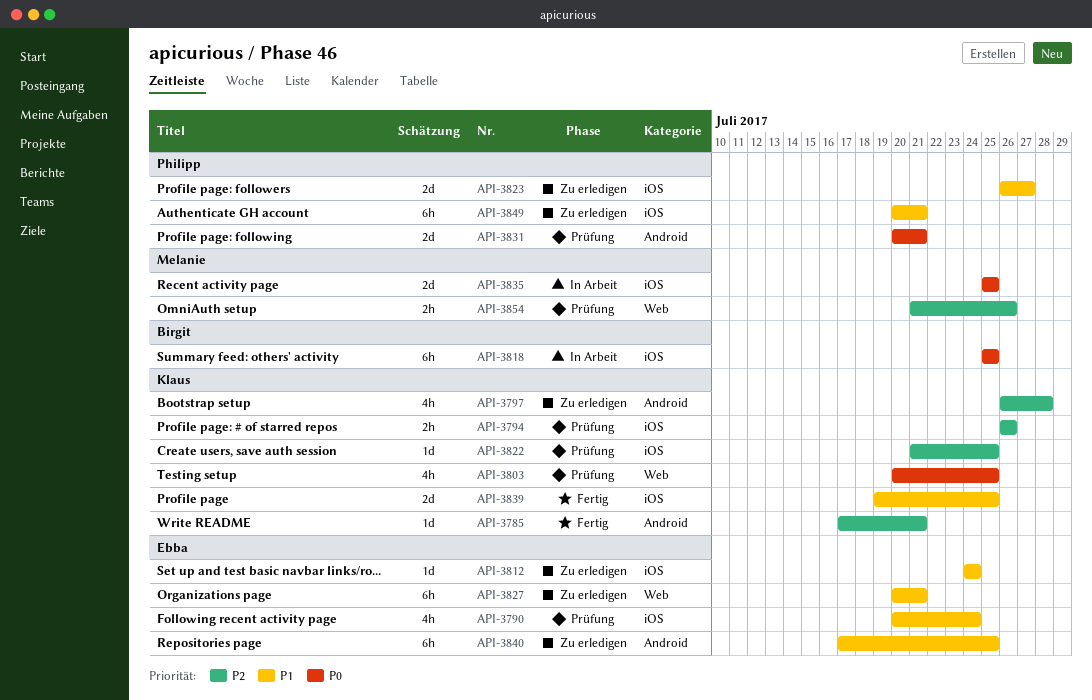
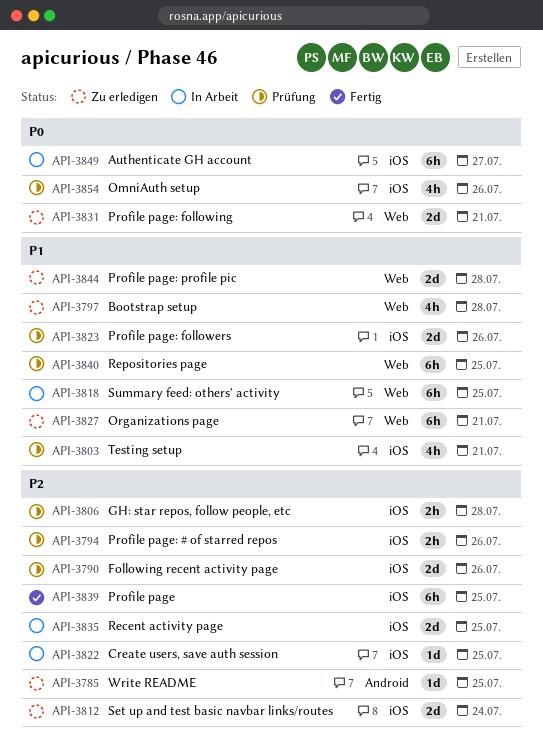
API-3785, status: Fertig -> Zu erledigen
API-3785, due: Jul 21 -> Jul 25
API-3790, priority: P1 -> P2
API-3790, estimate: 4h -> 2d
API-3790, due: Jul 24 -> Jul 26
API-3797, priority: P2 -> P1
API-3797, label: Android -> Web
API-3803, priority: P0 -> P1
API-3803, label: Web -> iOS
API-3803, due: Jul 25 -> Jul 21
API-3806: none -> present
API-3812, priority: P1 -> P2
API-3812, estimate: 1d -> 2d
API-3818, priority: P0 -> P1
API-3818, label: iOS -> Web
API-3822, status: Prüfung -> In Arbeit
API-3823, status: Zu erledigen -> Prüfung
API-3823, due: Jul 27 -> Jul 26
API-3831, status: Prüfung -> Zu erledigen
API-3831, label: Android -> Web
API-3835, priority: P0 -> P2
API-3839, priority: P1 -> P2
API-3839, estimate: 2d -> 6h
API-3840, status: Zu erledigen -> Prüfung
API-3840, label: Android -> Web
API-3844: none -> present
API-3849, status: Zu erledigen -> In Arbeit
API-3849, priority: P1 -> P0
API-3849, due: Jul 21 -> Jul 27
API-3854, priority: P2 -> P0
API-3854, label: Web -> iOS
API-3854, estimate: 2h -> 4h

